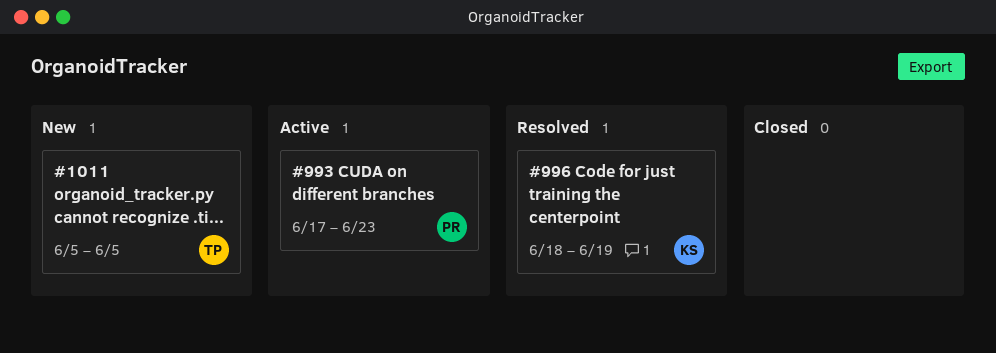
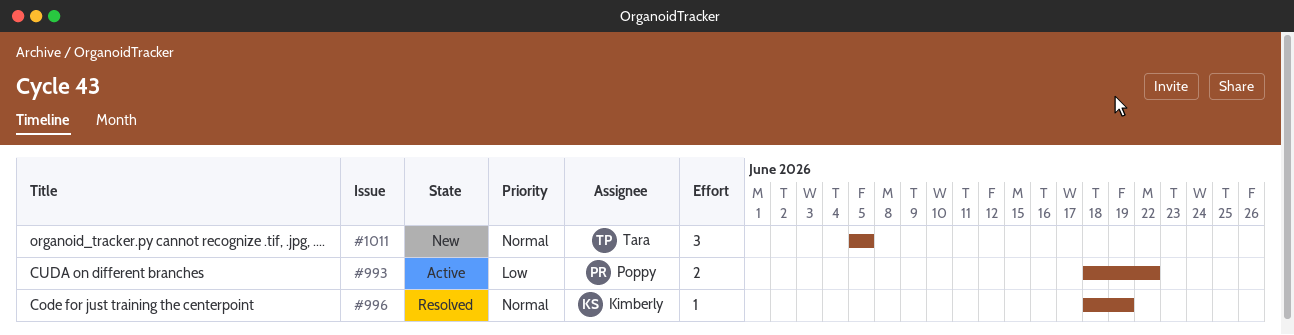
#993, start: Jun 17 -> Jun 18
#993, due: Jun 23 -> Jun 22

